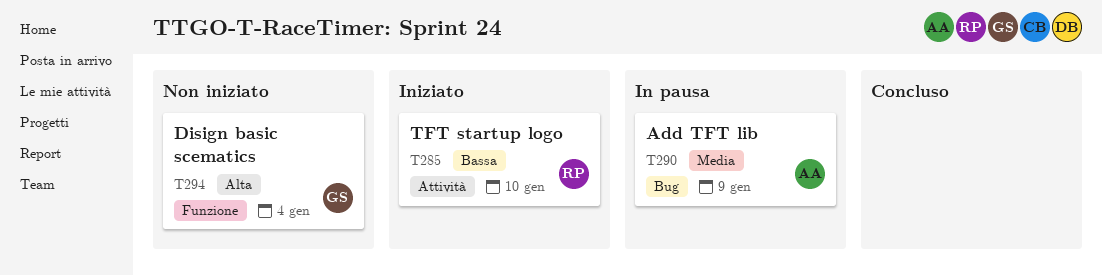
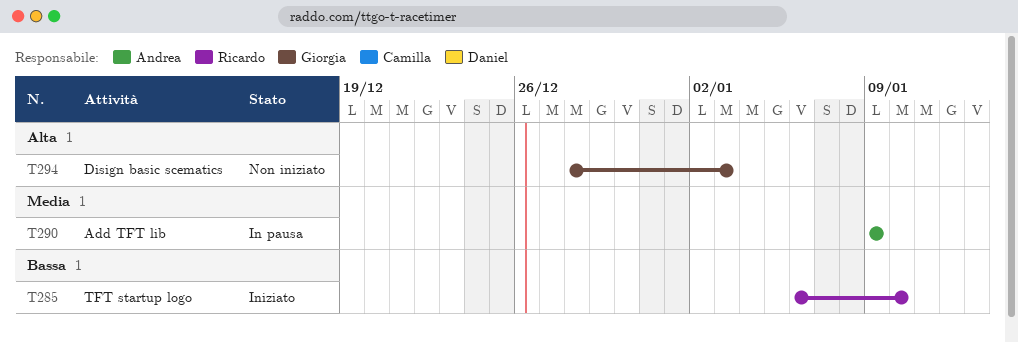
T294, due: Jan 4 -> Jan 3

